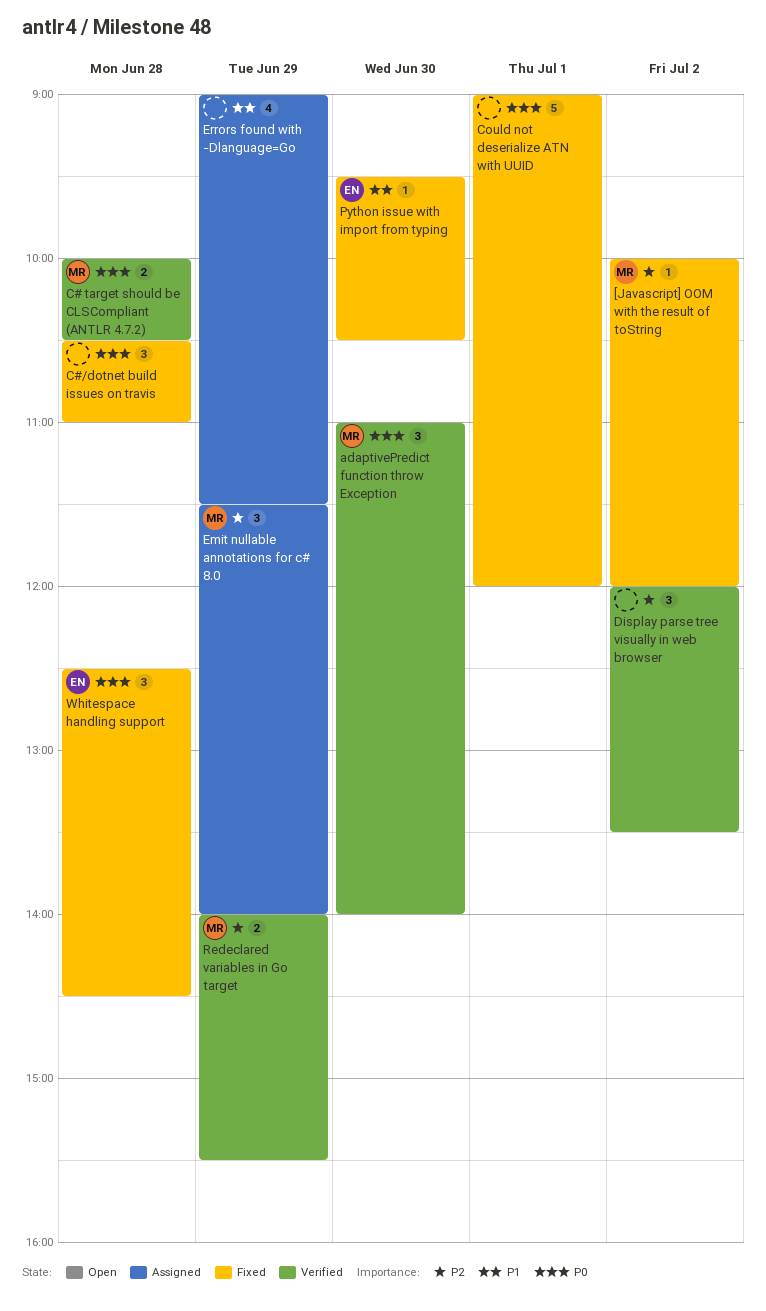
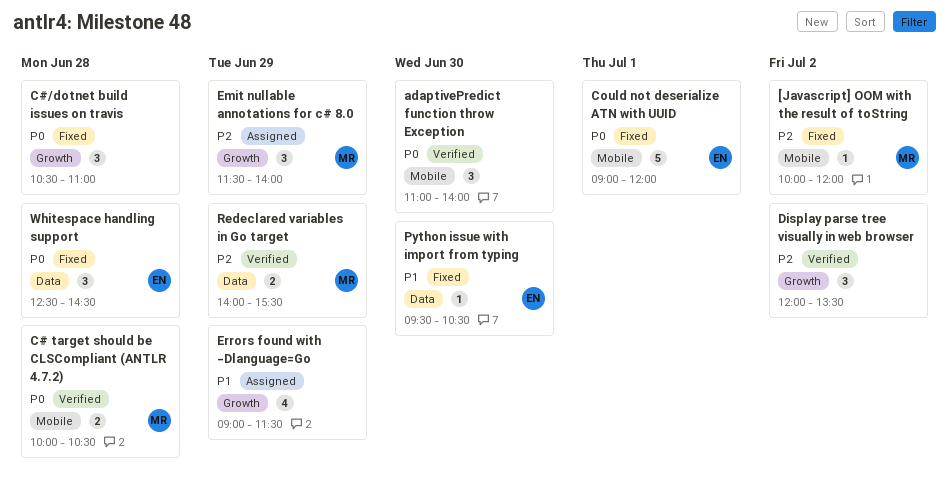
adaptivePredict function throw Exception, owner: MR -> none
Could not deserialize ATN with UUID, owner: none -> EN

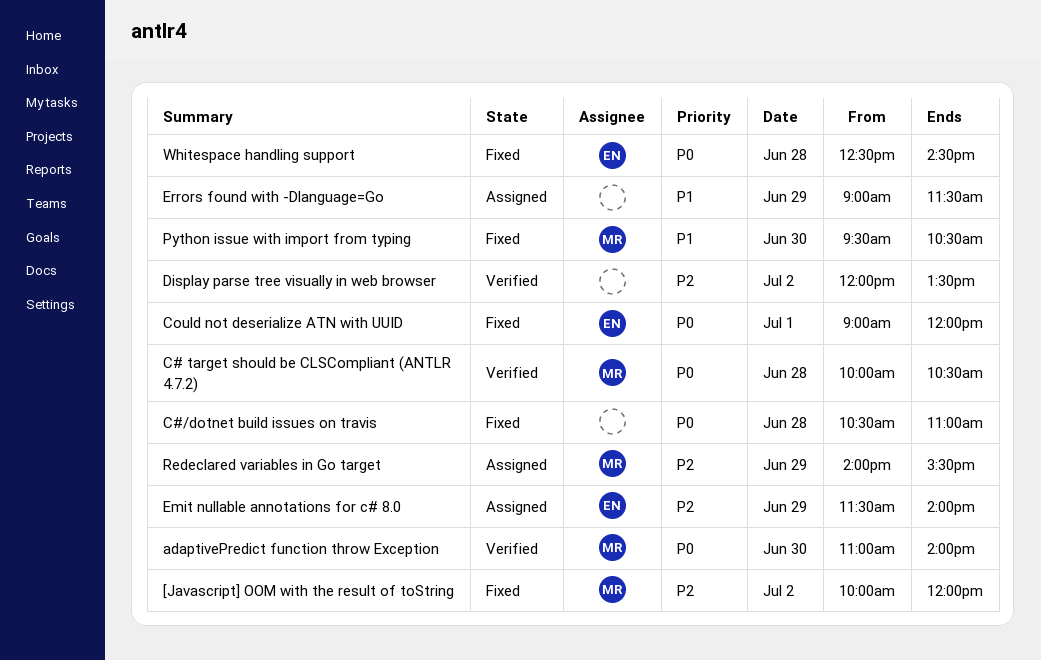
adaptivePredict function throw Exception, owner: none -> MR
Emit nullable annotations for c# 8.0, owner: MR -> EN
Python issue with import from typing, owner: EN -> MR
Redeclared variables in Go target, status: Verified -> Assigned

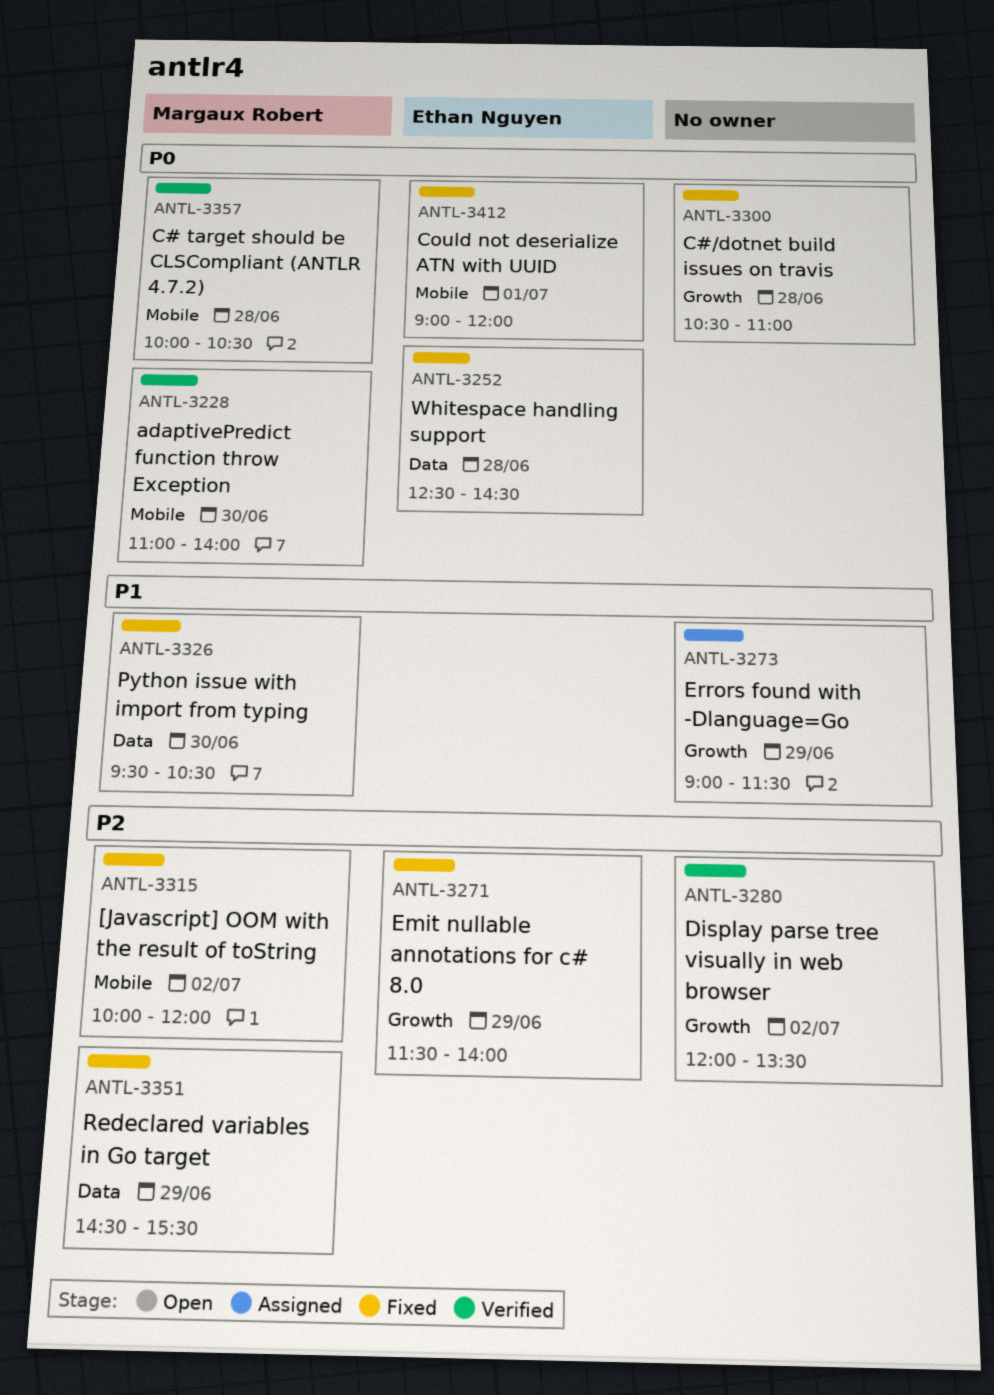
Emit nullable annotations for c# 8.0, status: Assigned -> Fixed
Redeclared variables in Go target, status: Assigned -> Fixed
Redeclared variables in Go target, begins: 14:00 -> 14:30

